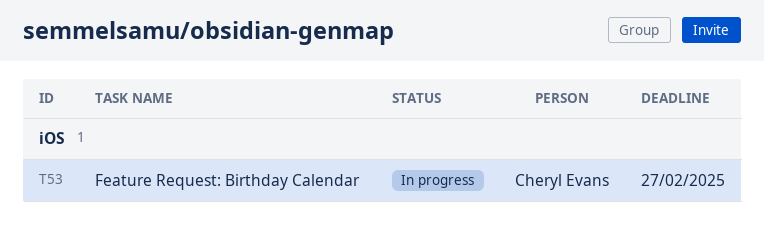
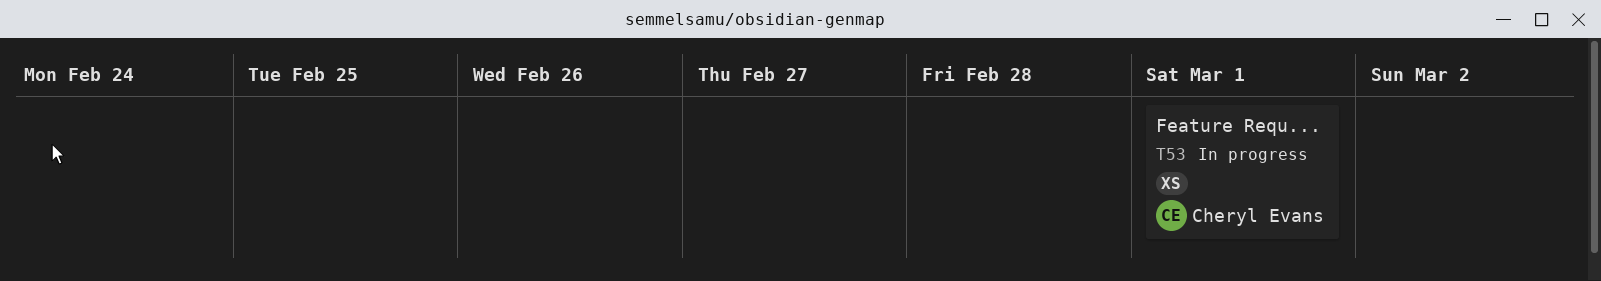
T53, due: Feb 27 -> Mar 1

